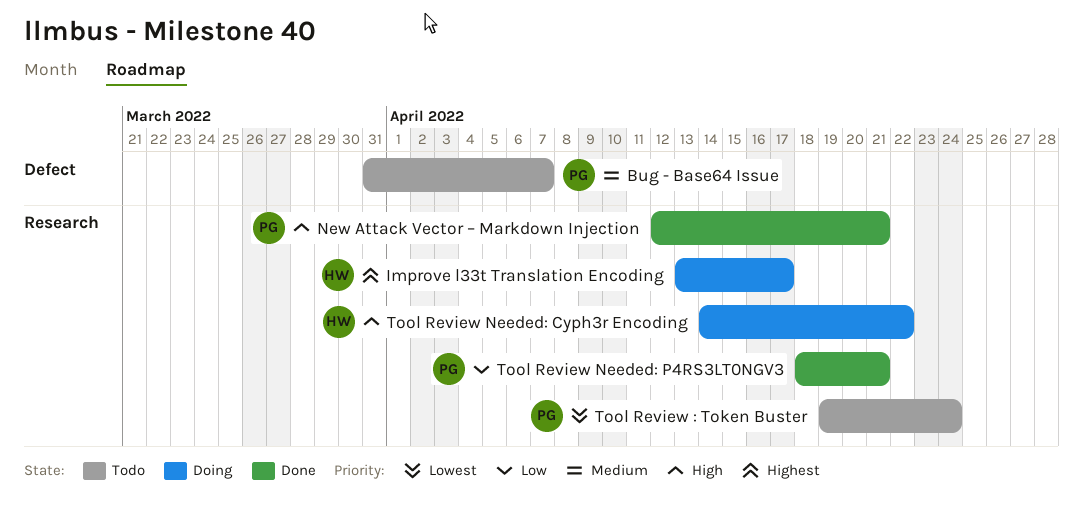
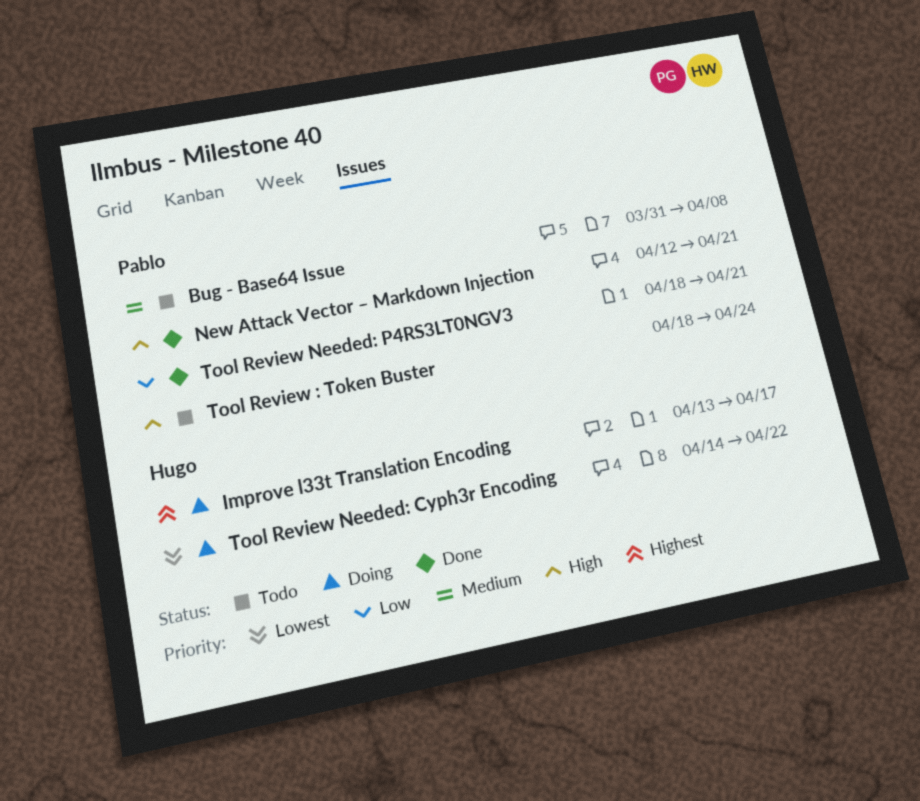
Bug - Base64 Issue, due: Apr 7 -> Apr 8
Tool Review : Token Buster, priority: Lowest -> High
Tool Review : Token Buster, start: Apr 19 -> Apr 18
Tool Review Needed: Cyph3r Encoding, priority: High -> Lowest

